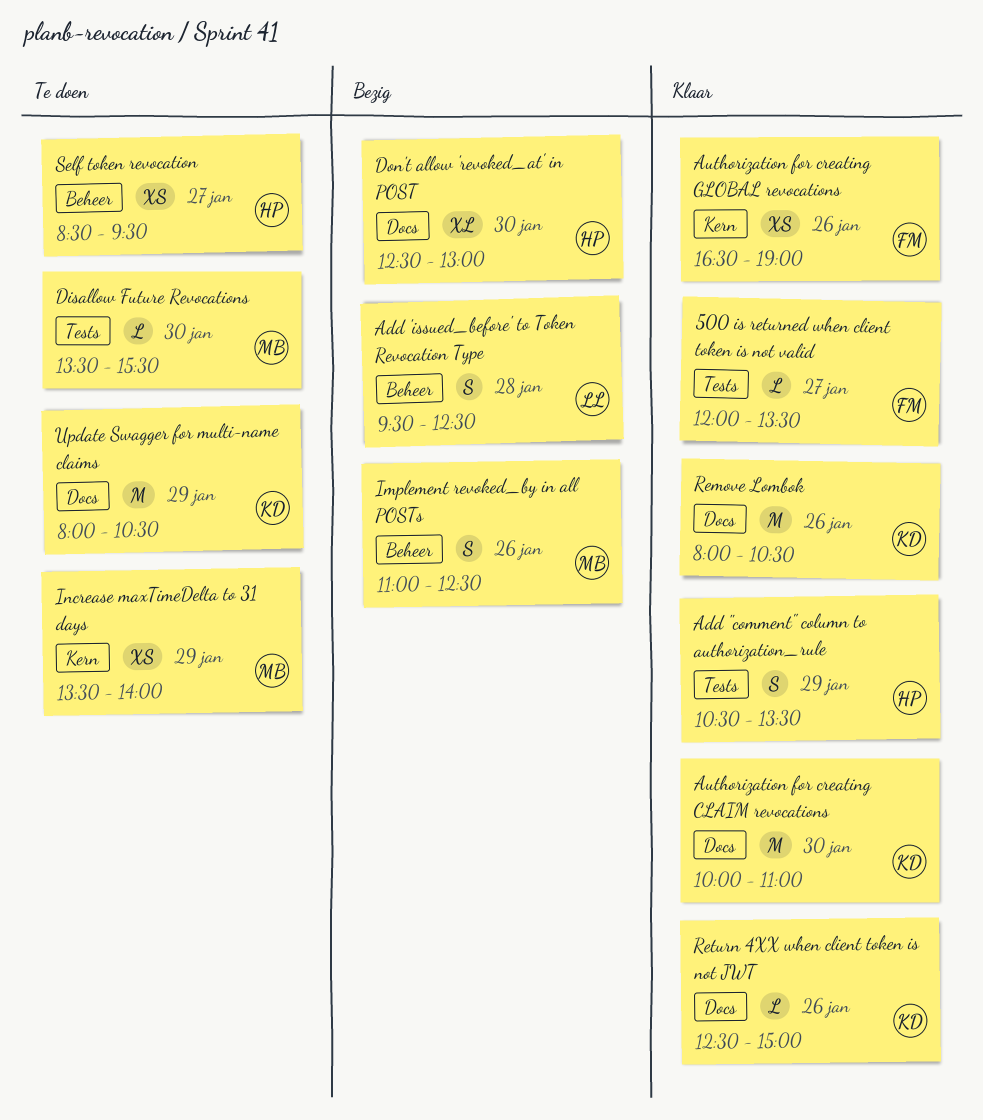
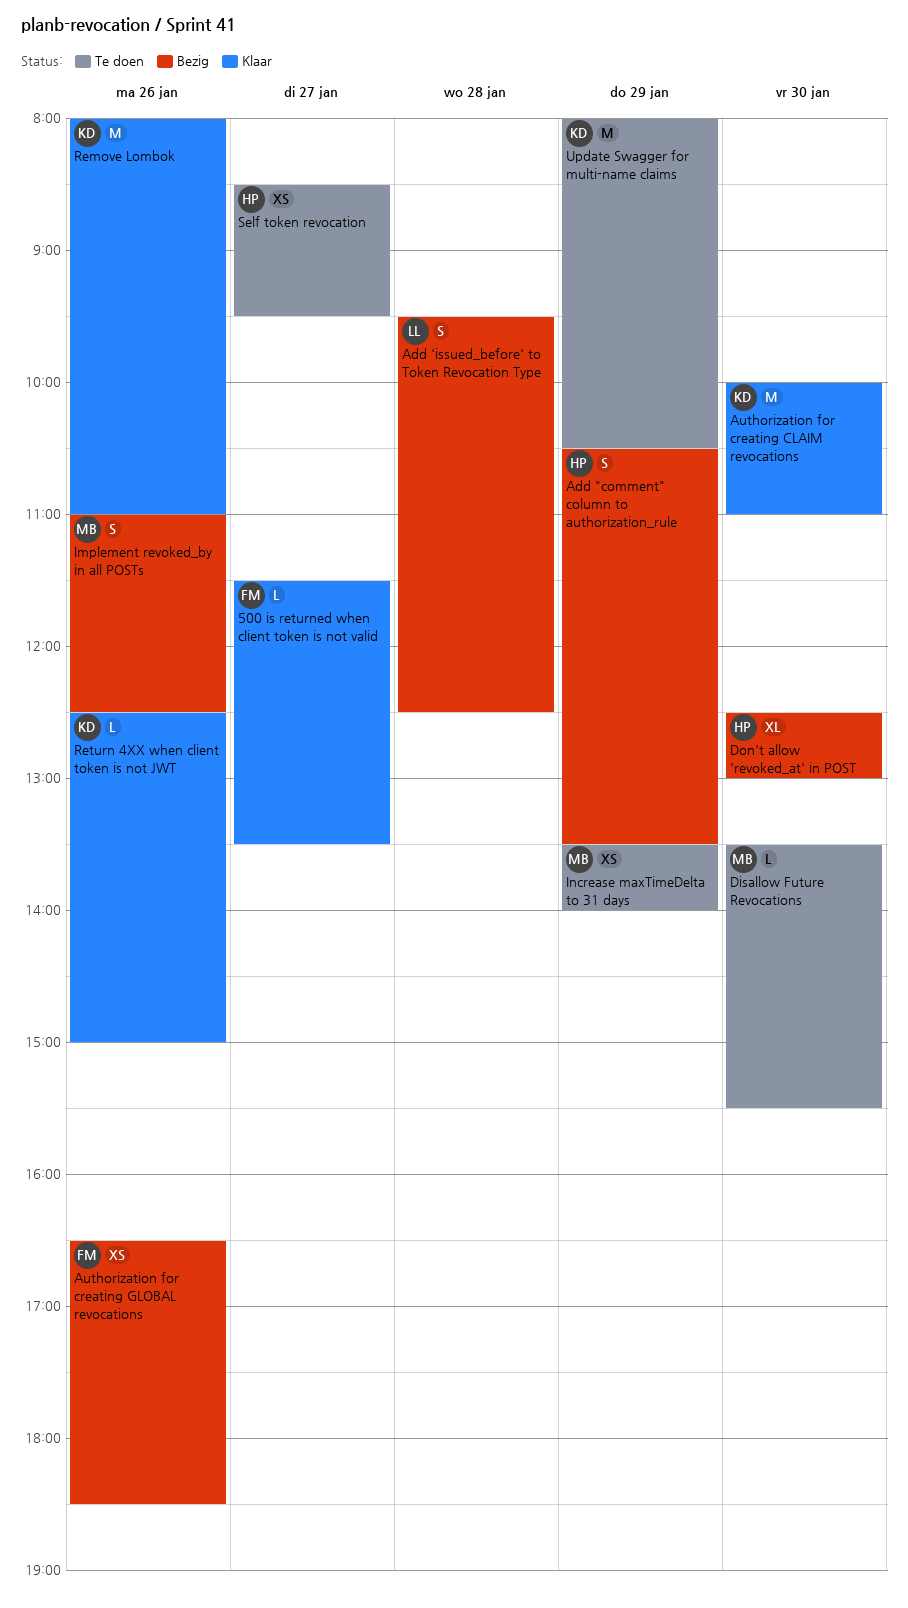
500 is returned when client token is not valid, begins: 12:00 -> 11:30
Add "comment" column to authorization_rule, status: Klaar -> Bezig
Authorization for creating GLOBAL revocations, status: Klaar -> Bezig
Authorization for creating GLOBAL revocations, ends: 19:00 -> 18:30
Remove Lombok, ends: 10:30 -> 11:00

